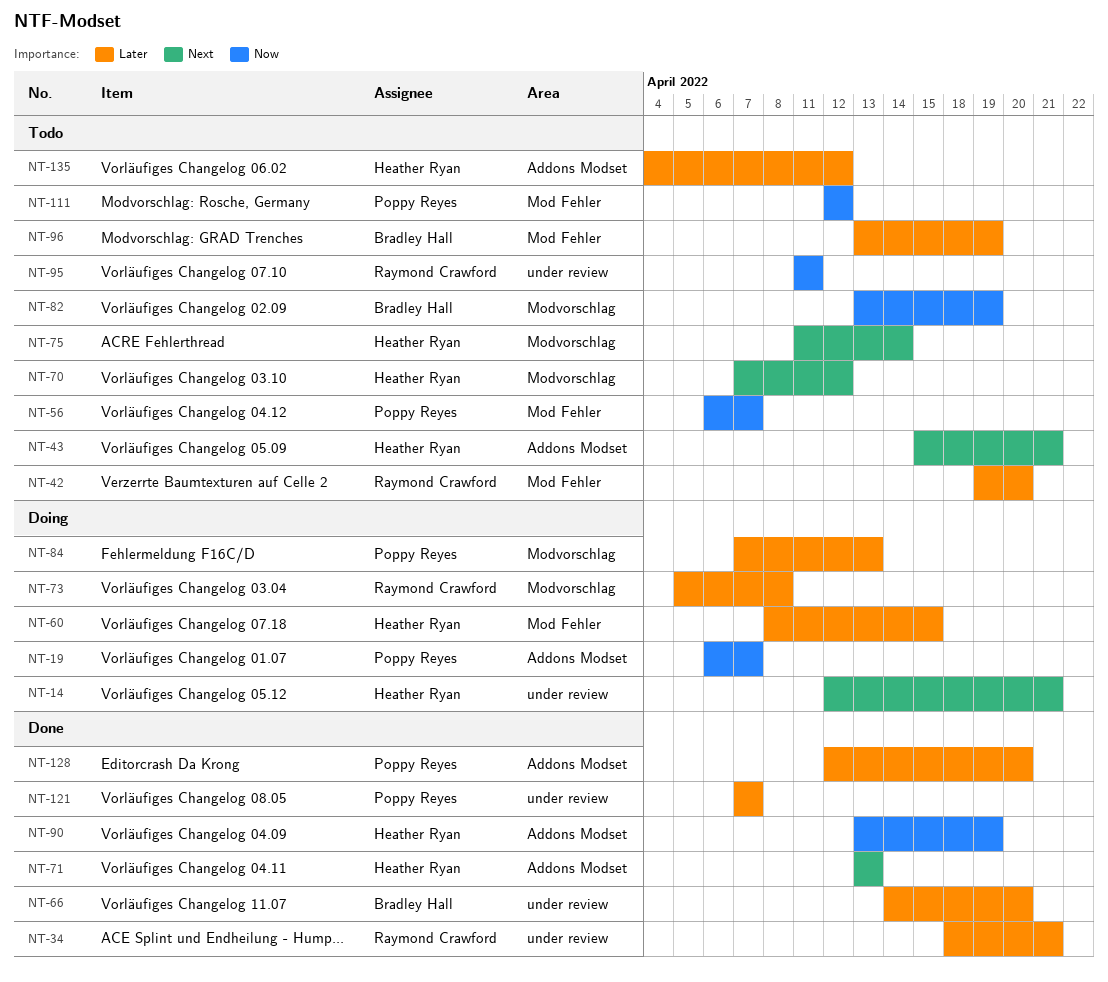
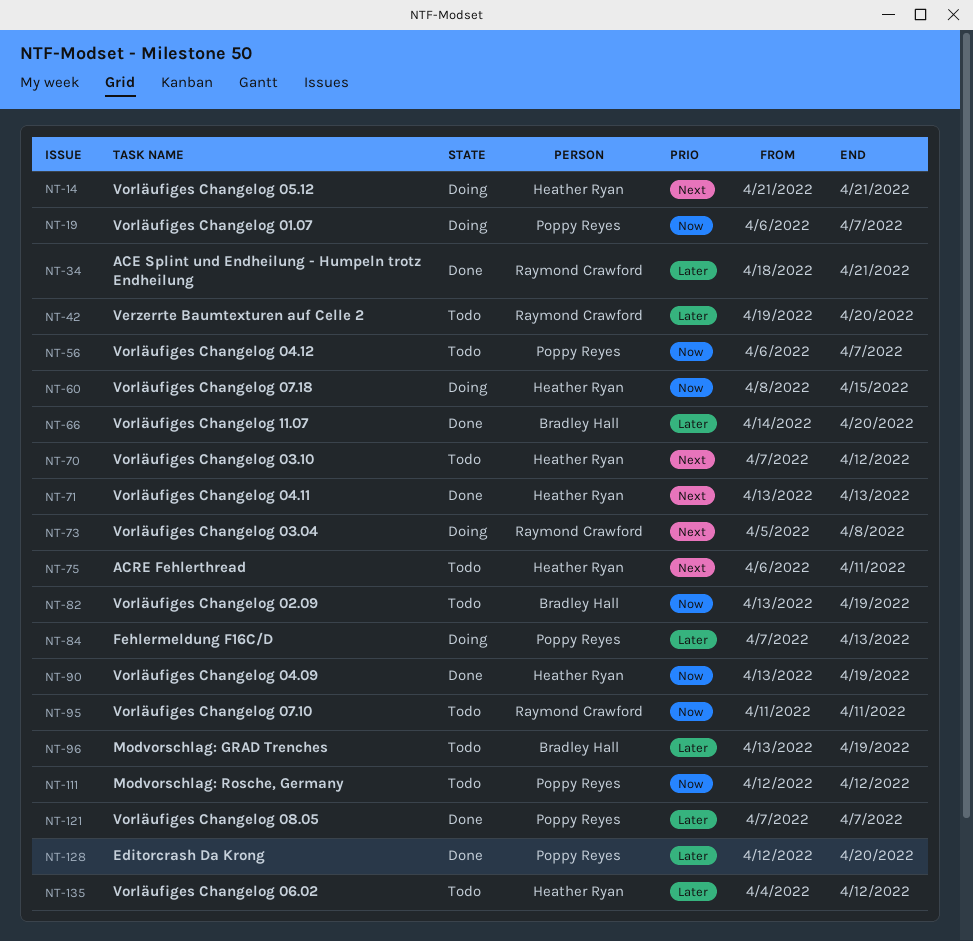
NT-14, start: Apr 12 -> Apr 21
NT-43: present -> none
NT-60, priority: Later -> Now
NT-73, priority: Later -> Next
NT-75, start: Apr 11 -> Apr 6
NT-75, due: Apr 14 -> Apr 11

